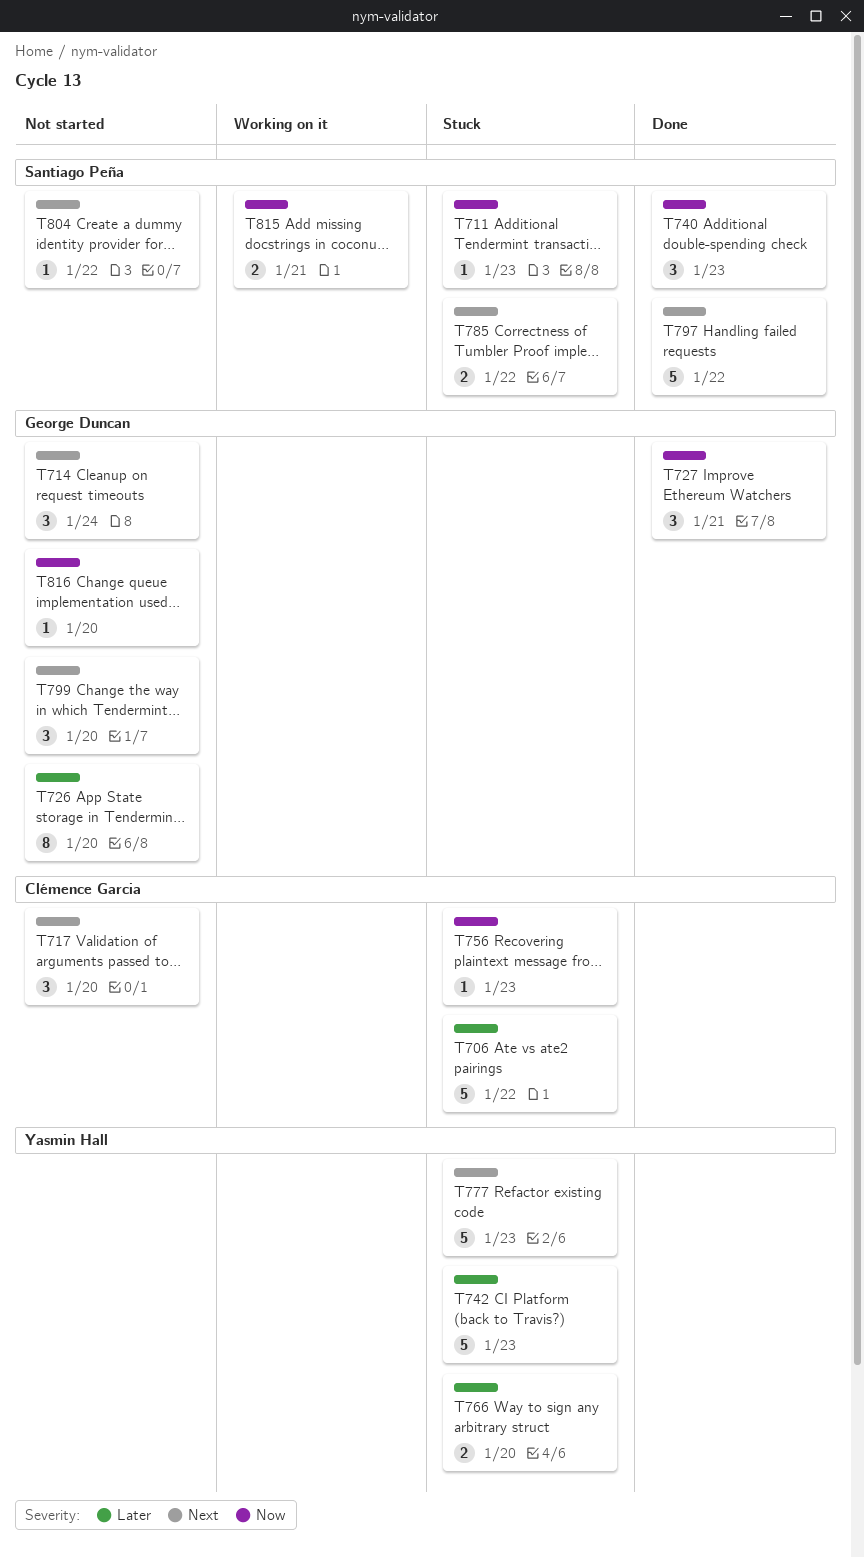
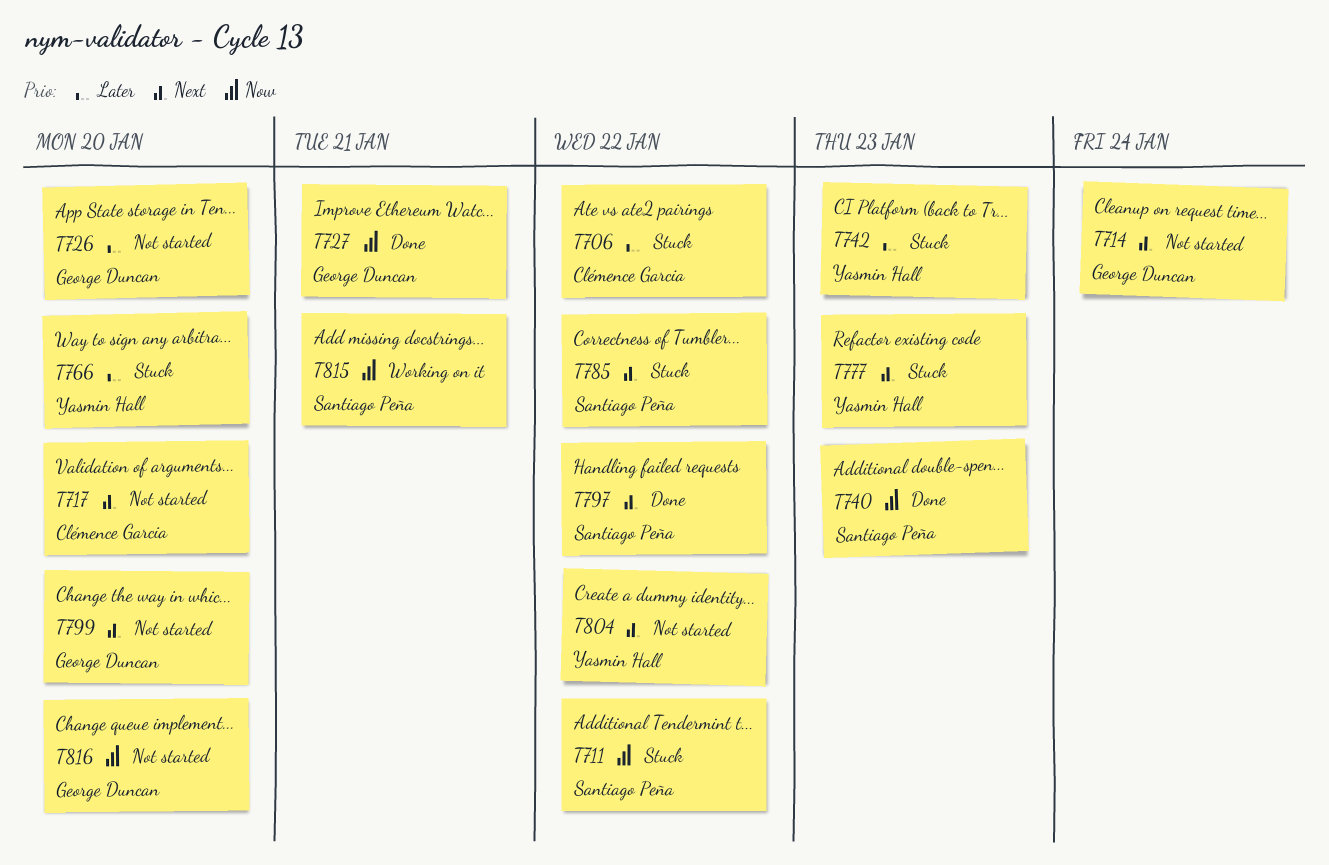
T711, due: Jan 23 -> Jan 22
T756: present -> none
T804, owner: Santiago Peña -> Yasmin Hall

